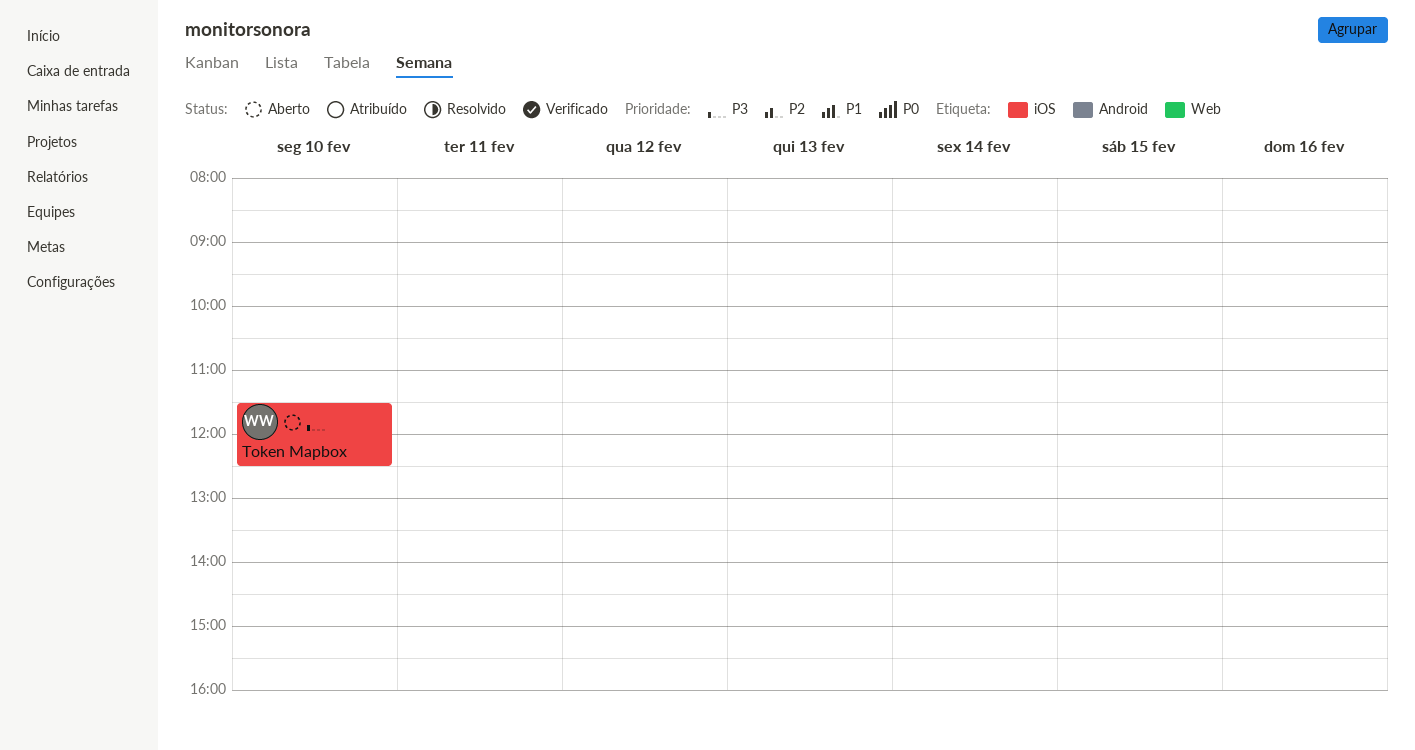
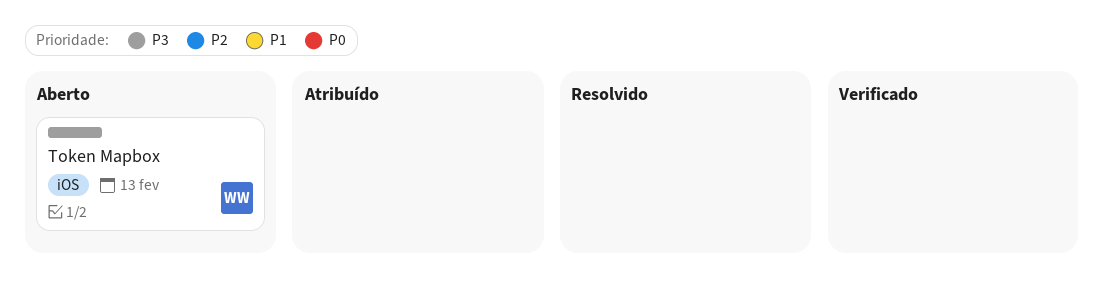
Token Mapbox, day: Feb 10 -> Feb 13

